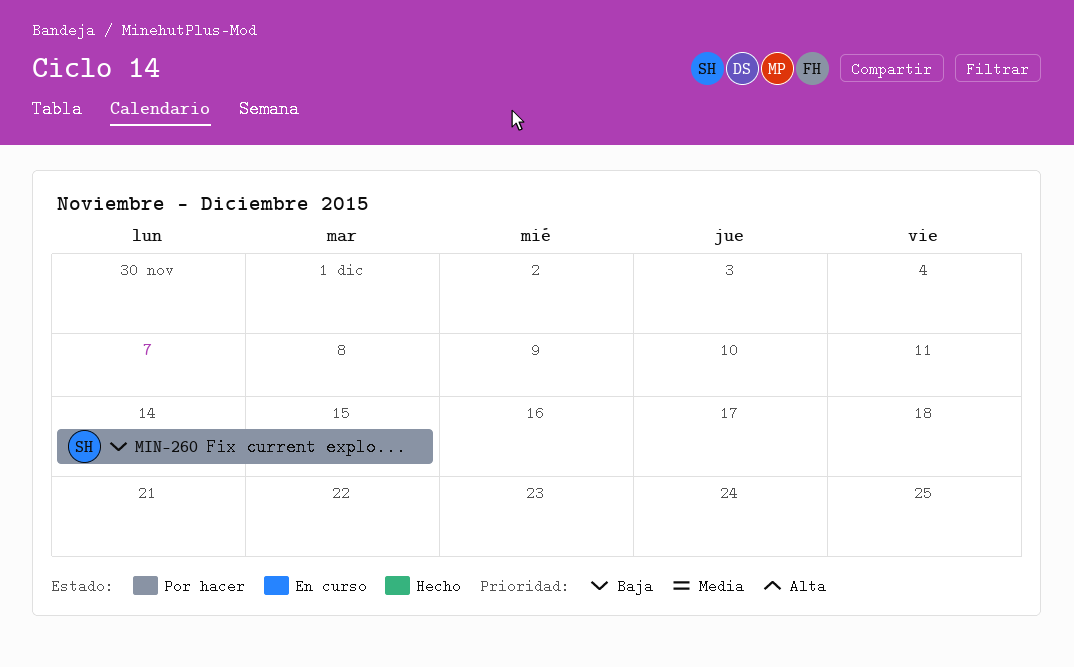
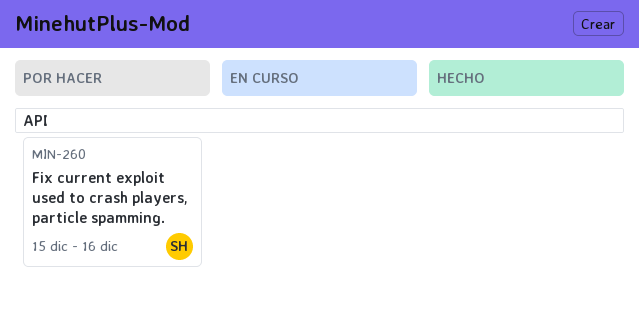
MIN-260, start: Dec 14 -> Dec 15
MIN-260, due: Dec 15 -> Dec 16

